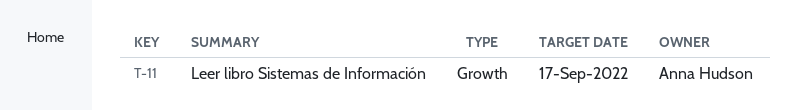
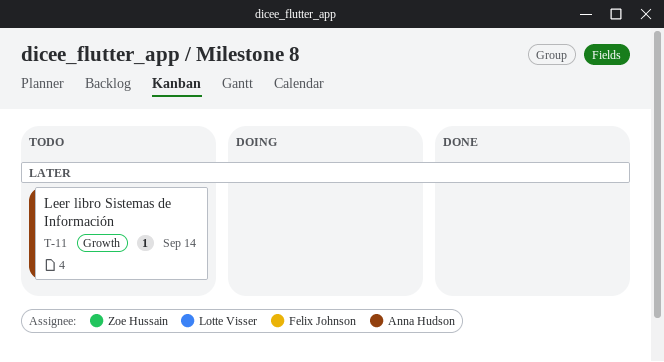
T-11, due: Sep 17 -> Sep 14

